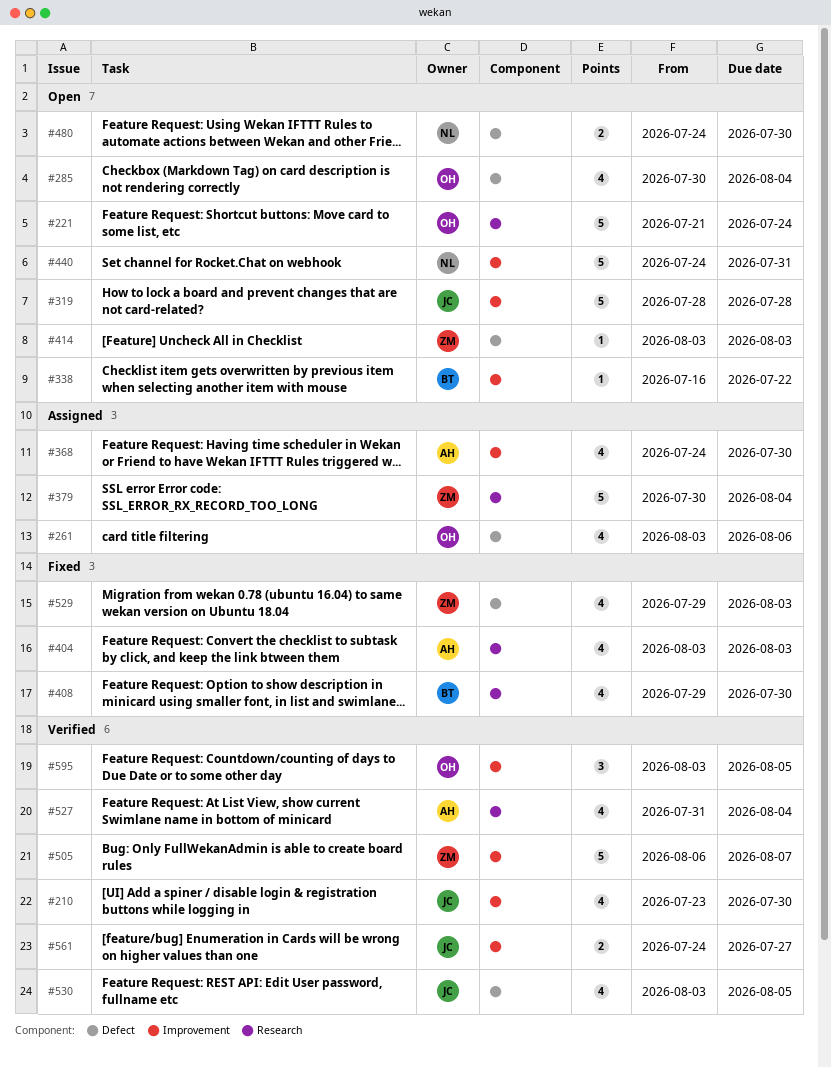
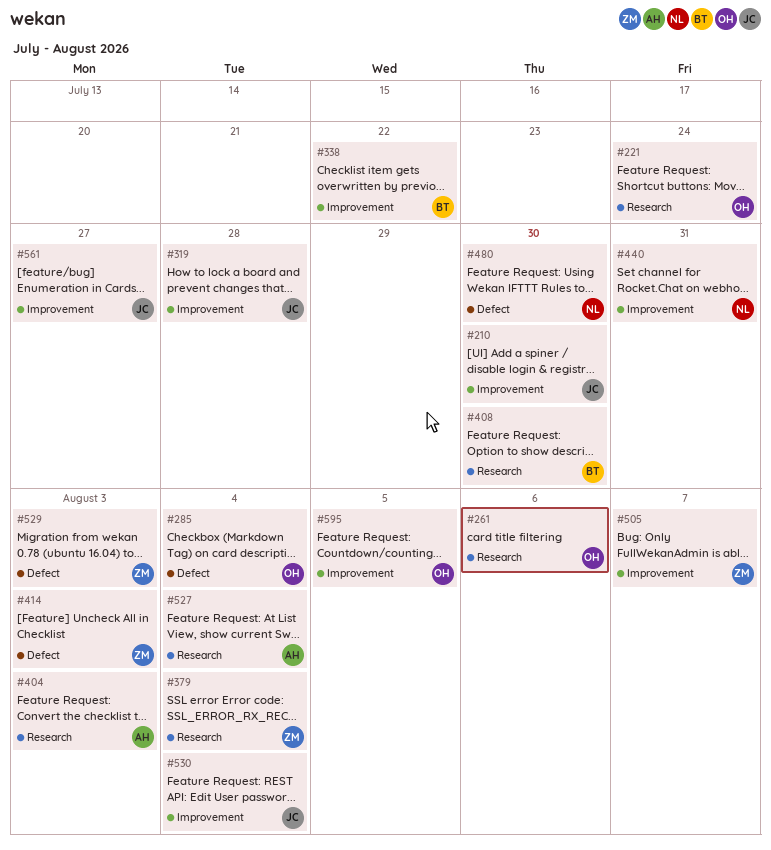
#261, label: Defect -> Research
#368: present -> none
#530, label: Defect -> Improvement
#530, due: Aug 5 -> Aug 4

